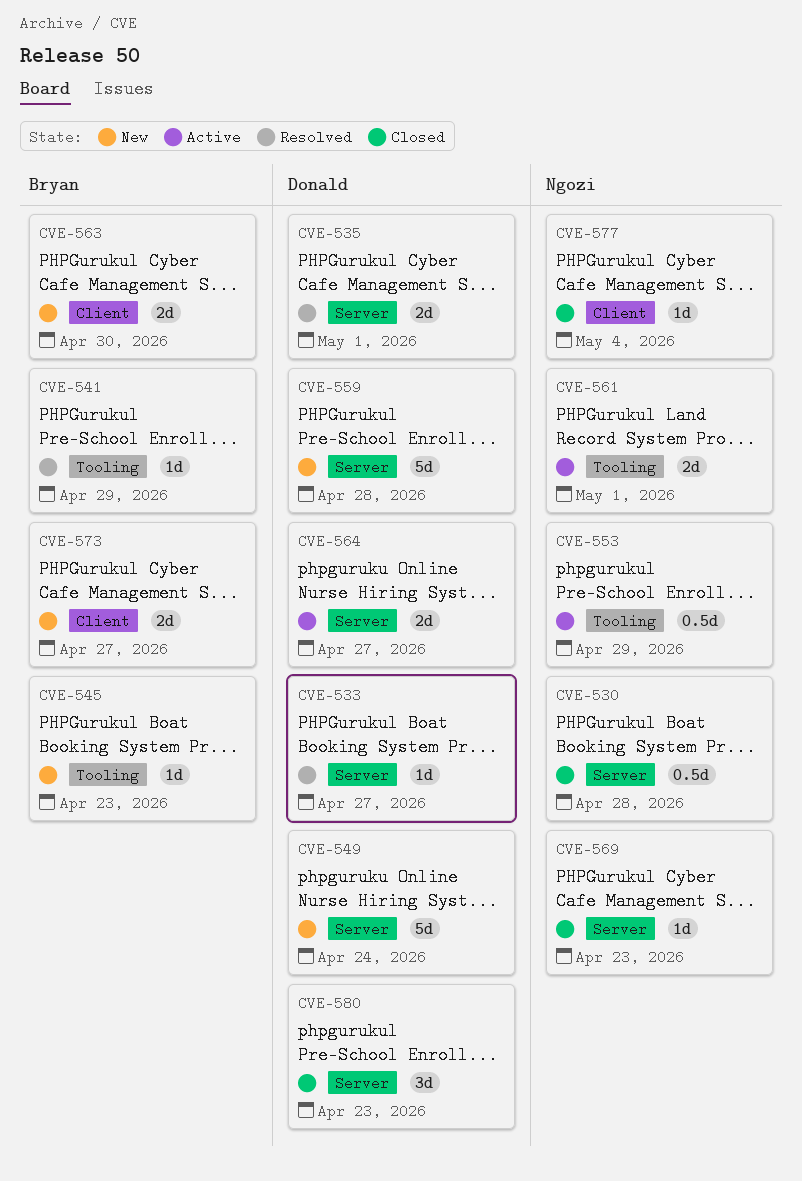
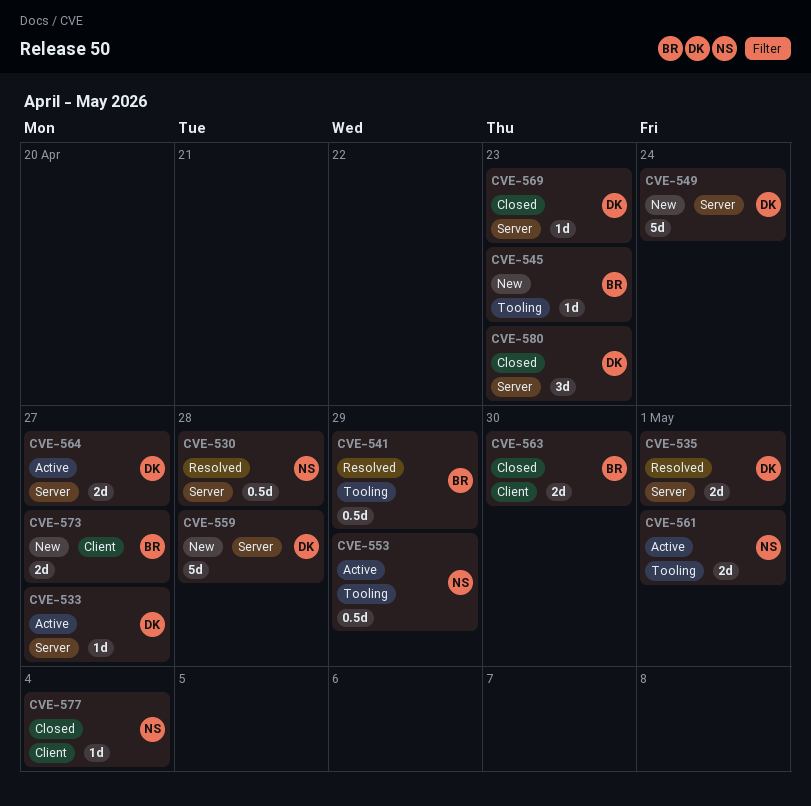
CVE-530, status: Closed -> Resolved
CVE-533, status: Resolved -> Active
CVE-541, estimate: 1d -> 0.5d
CVE-563, status: New -> Closed
CVE-569, owner: Ngozi -> Donald

